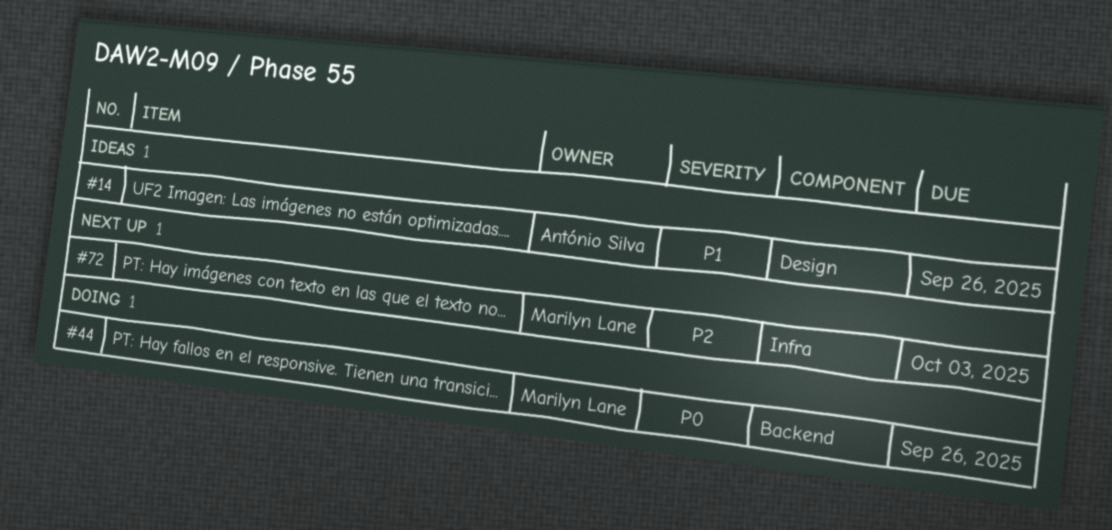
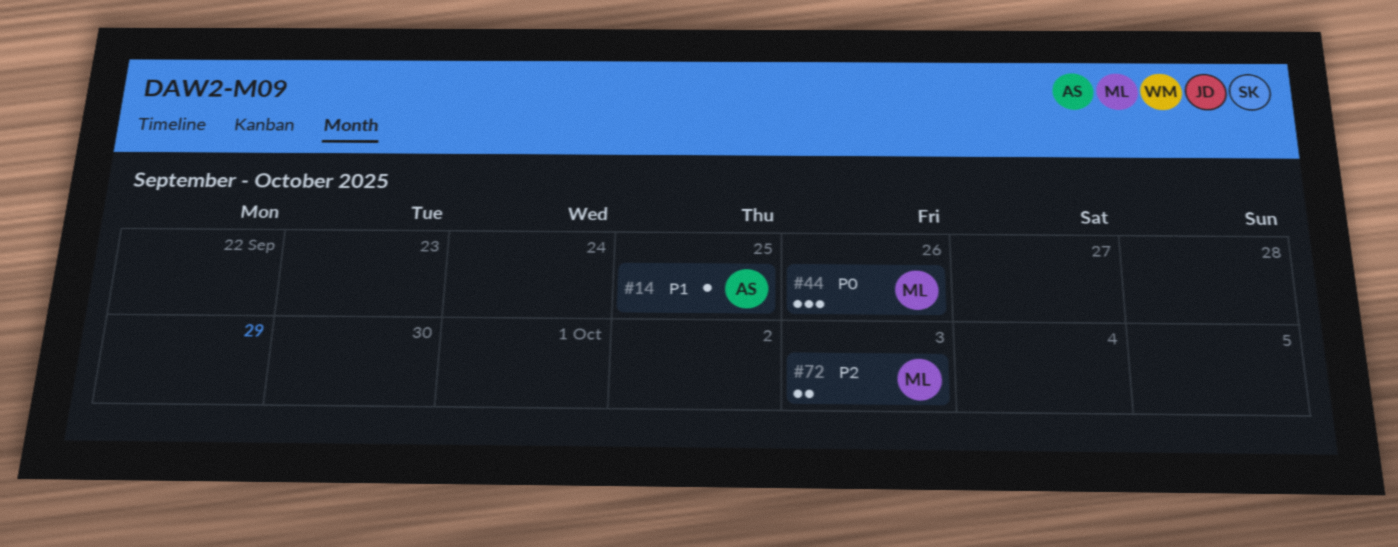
#14, due: Sep 26 -> Sep 25

